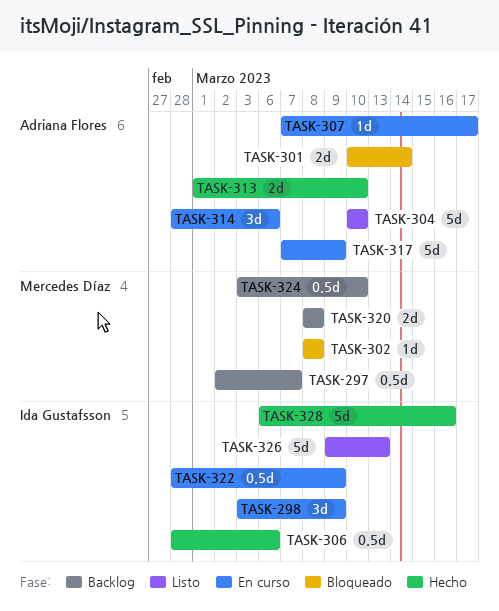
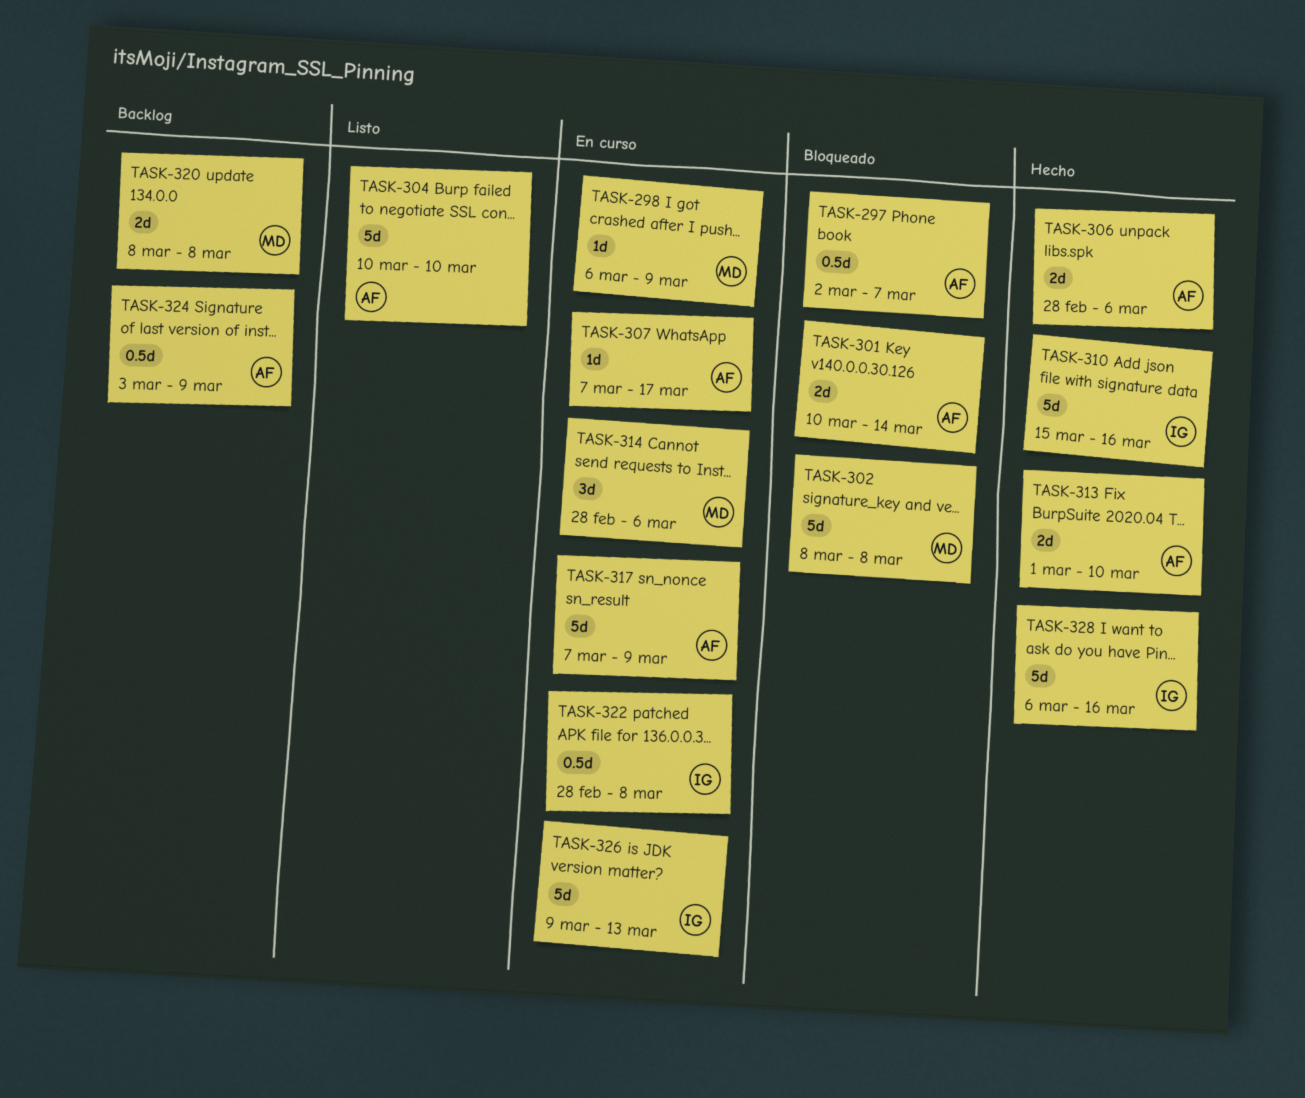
TASK-297, status: Backlog -> Bloqueado
TASK-297, owner: Mercedes Díaz -> Adriana Flores
TASK-298, owner: Ida Gustafsson -> Mercedes Díaz
TASK-298, estimate: 3d -> 1d
TASK-298, start: Mar 3 -> Mar 6
TASK-302, estimate: 1d -> 5d
TASK-306, owner: Ida Gustafsson -> Adriana Flores
TASK-306, estimate: 0.5d -> 2d
TASK-310: none -> present
TASK-314, owner: Adriana Flores -> Mercedes Díaz
TASK-322, due: Mar 9 -> Mar 8
TASK-324, owner: Mercedes Díaz -> Adriana Flores
TASK-324, due: Mar 10 -> Mar 9
TASK-326, status: Listo -> En curso

